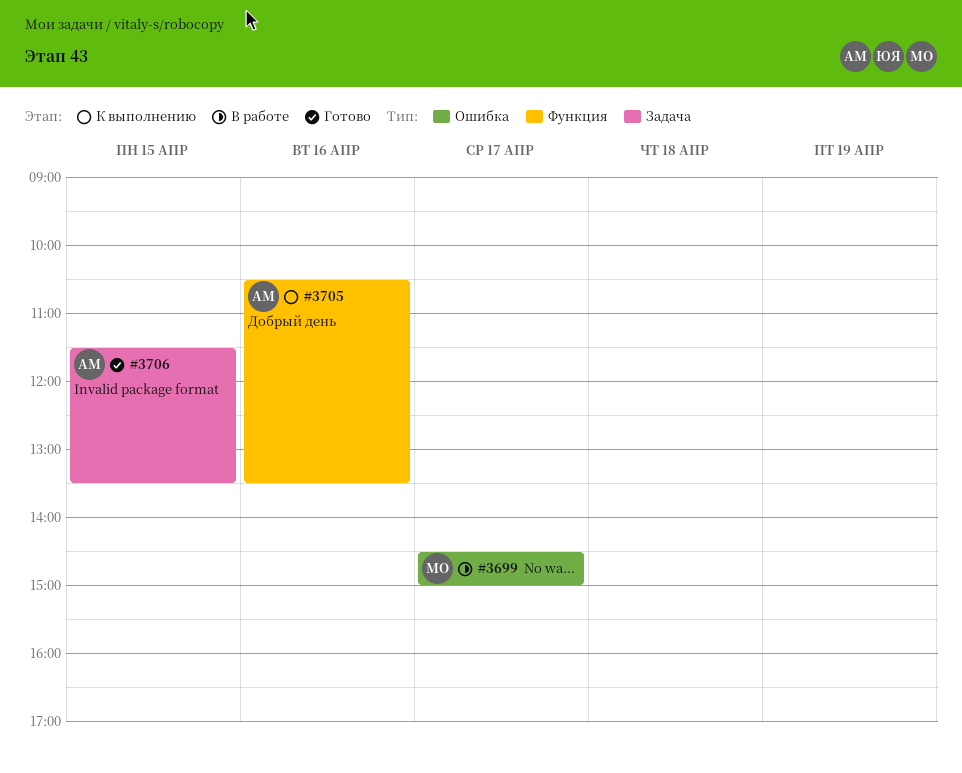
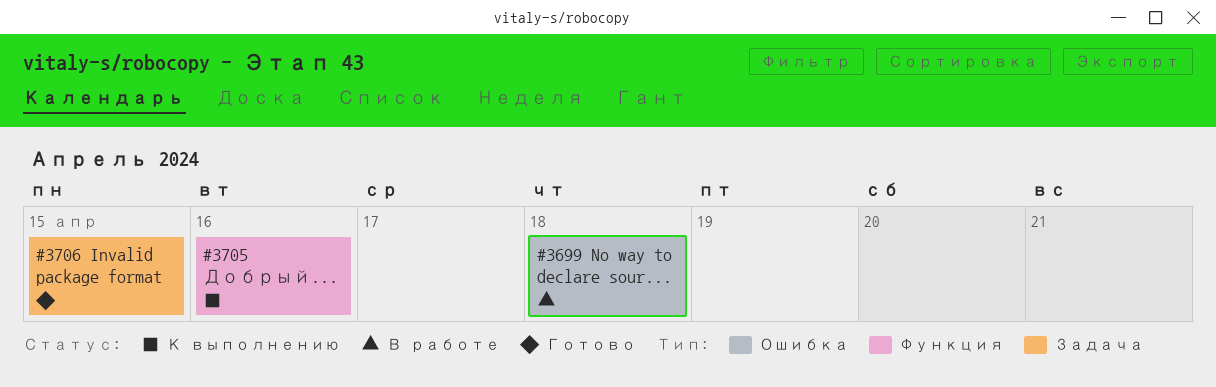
#3699, day: Apr 17 -> Apr 18

